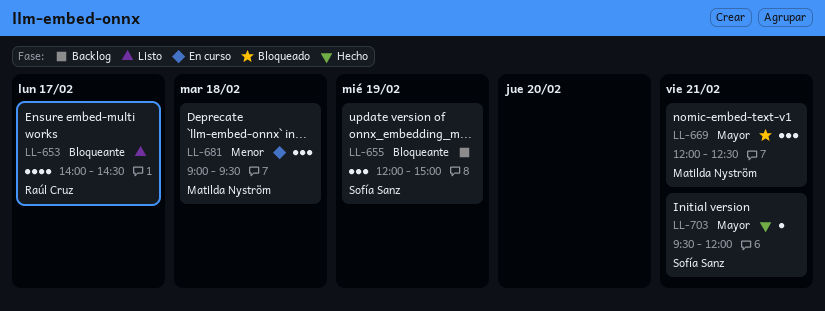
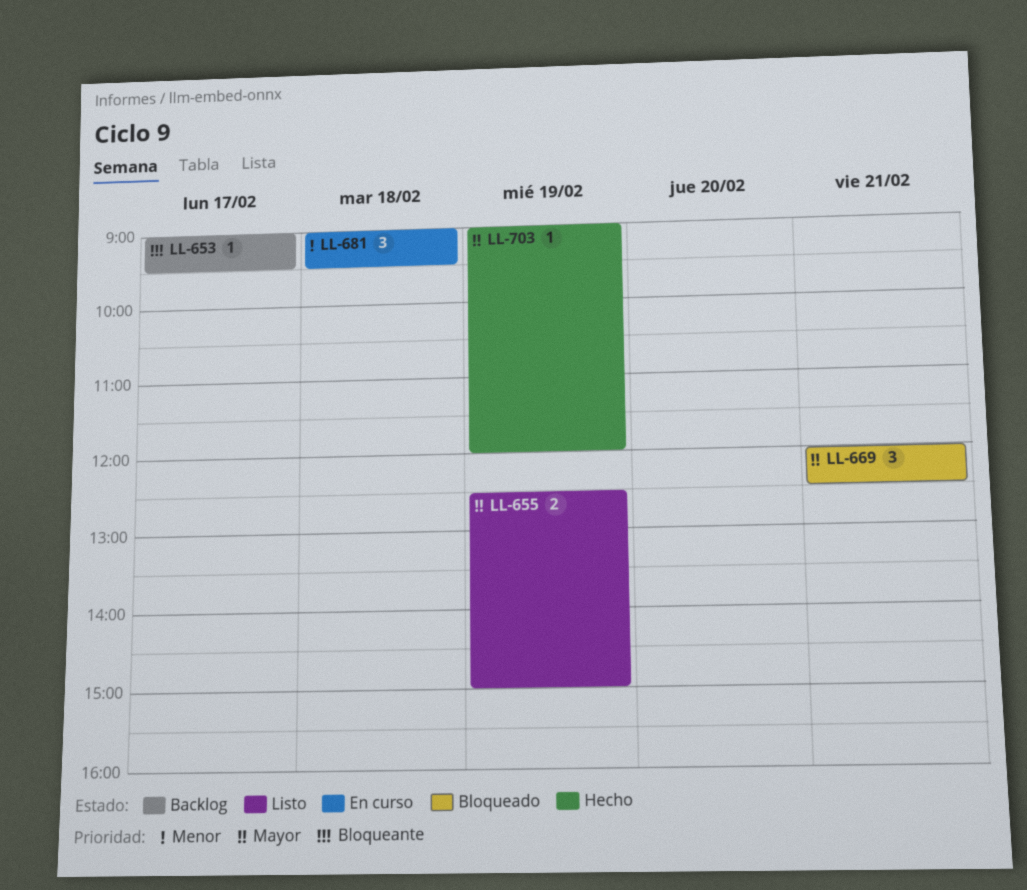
LL-653, status: Listo -> Backlog
LL-653, estimate: 4 -> 1
LL-653, begins: 14:00 -> 09:00
LL-653, ends: 14:30 -> 09:30
LL-655, status: Backlog -> Listo
LL-655, priority: Bloqueante -> Mayor
LL-655, estimate: 3 -> 2
LL-655, begins: 12:00 -> 12:30
LL-703, day: Feb 21 -> Feb 19
LL-703, begins: 09:30 -> 09:00

